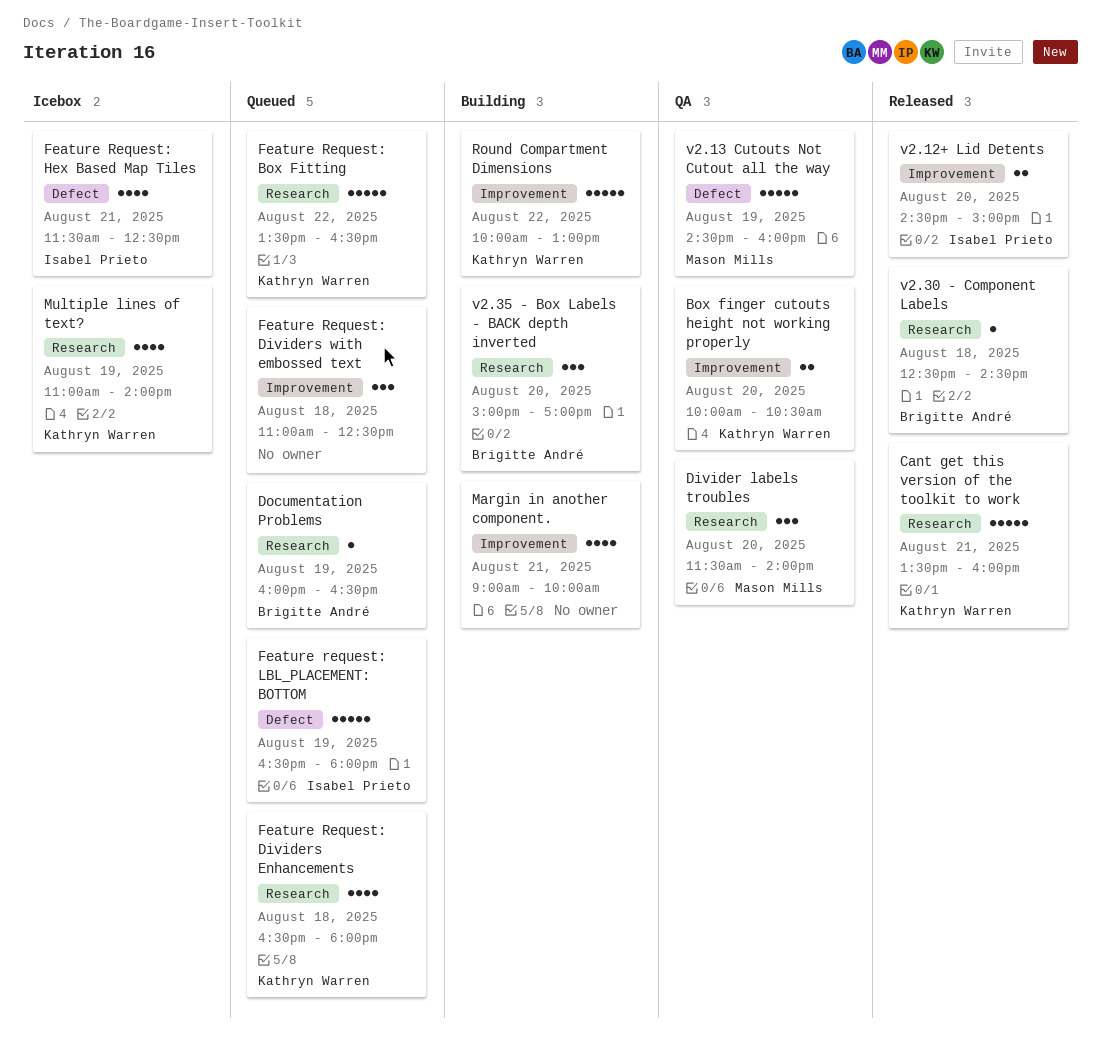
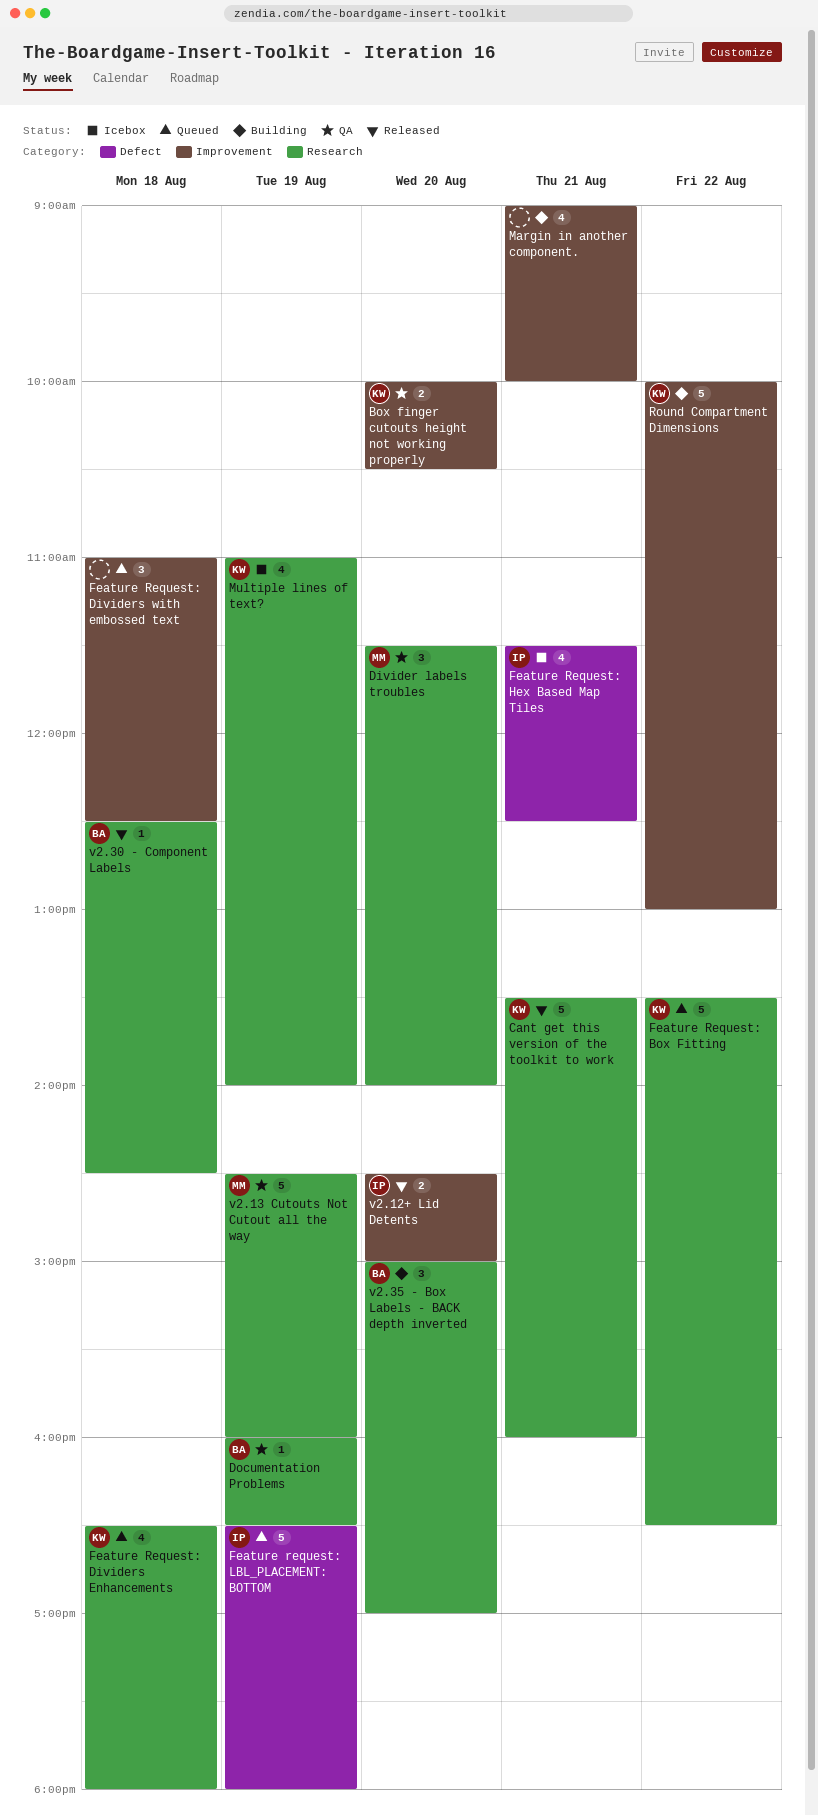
Documentation Problems, status: Queued -> QA
v2.13 Cutouts Not Cutout all the way, label: Defect -> Research

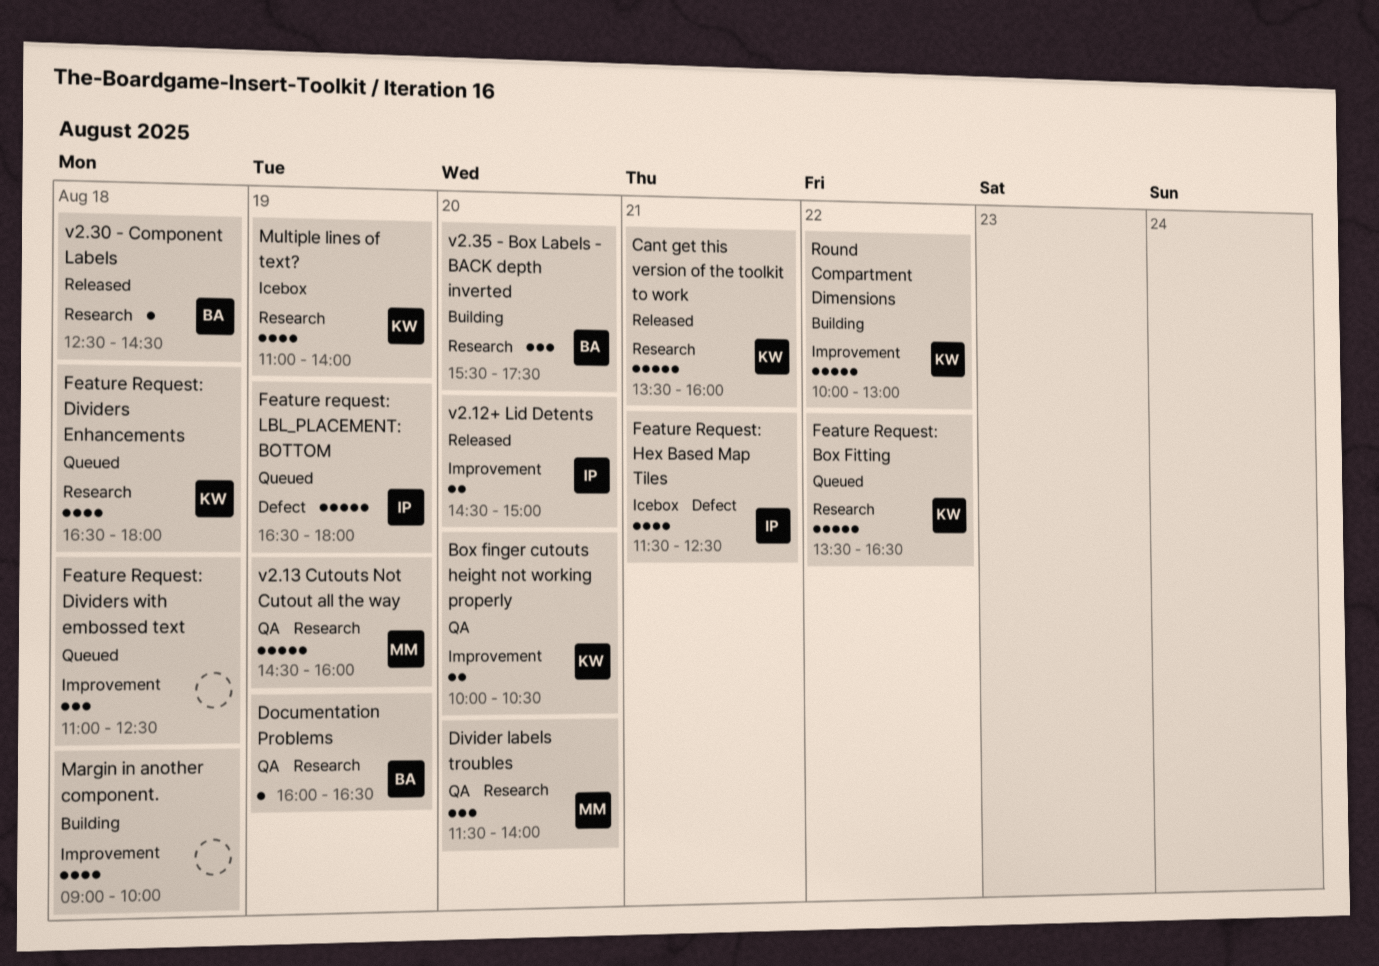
Margin in another component., day: Aug 21 -> Aug 18
v2.35 - Box Labels - BACK depth inverted, begins: 15:00 -> 15:30
v2.35 - Box Labels - BACK depth inverted, ends: 17:00 -> 17:30

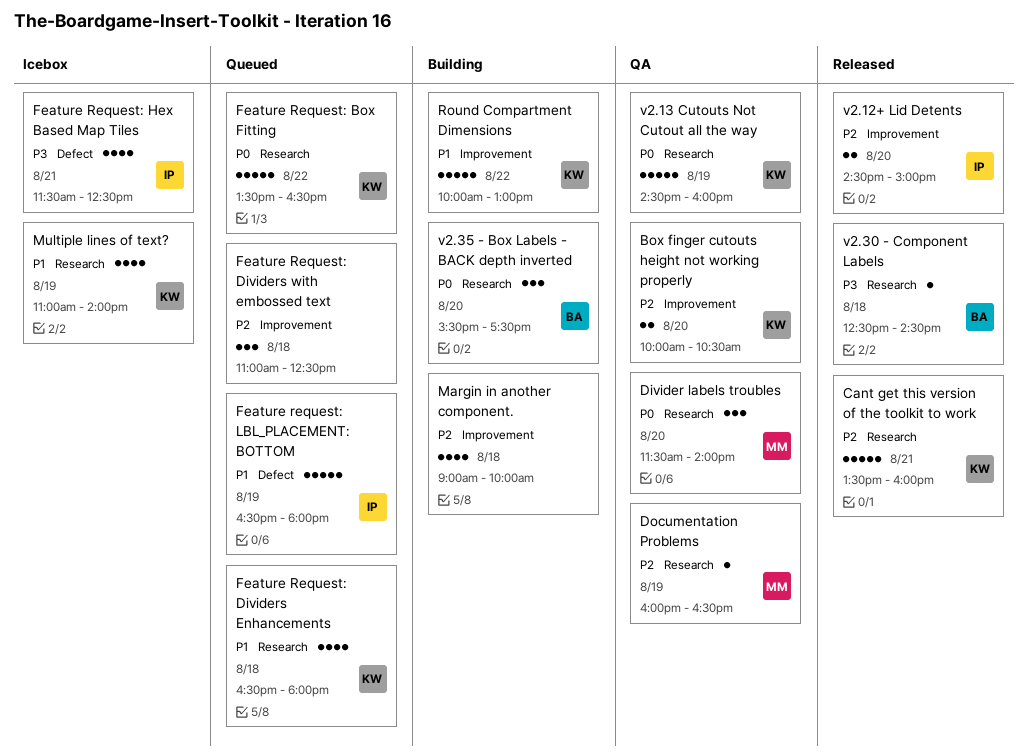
Documentation Problems, owner: BA -> MM
v2.13 Cutouts Not Cutout all the way, owner: MM -> KW

